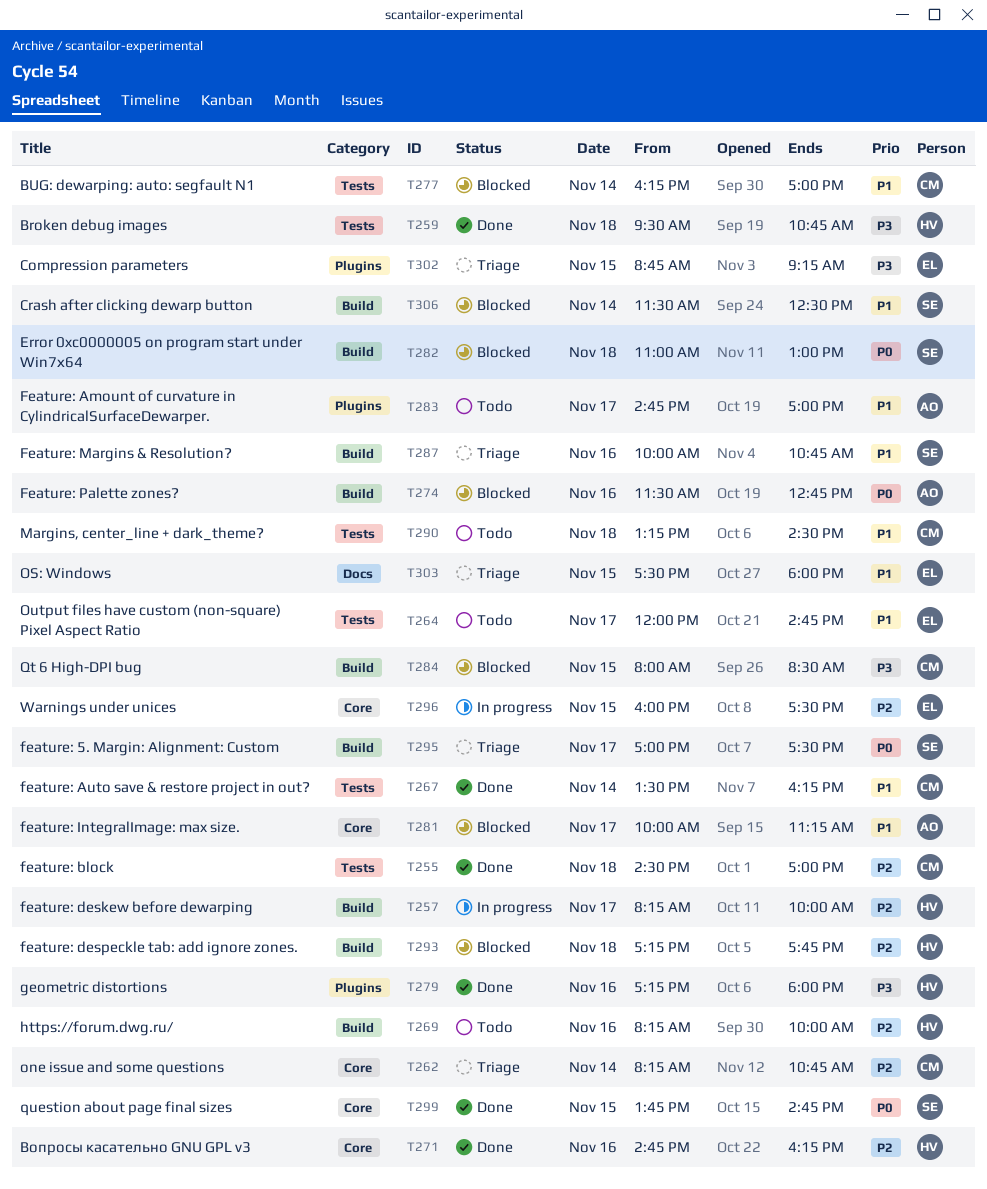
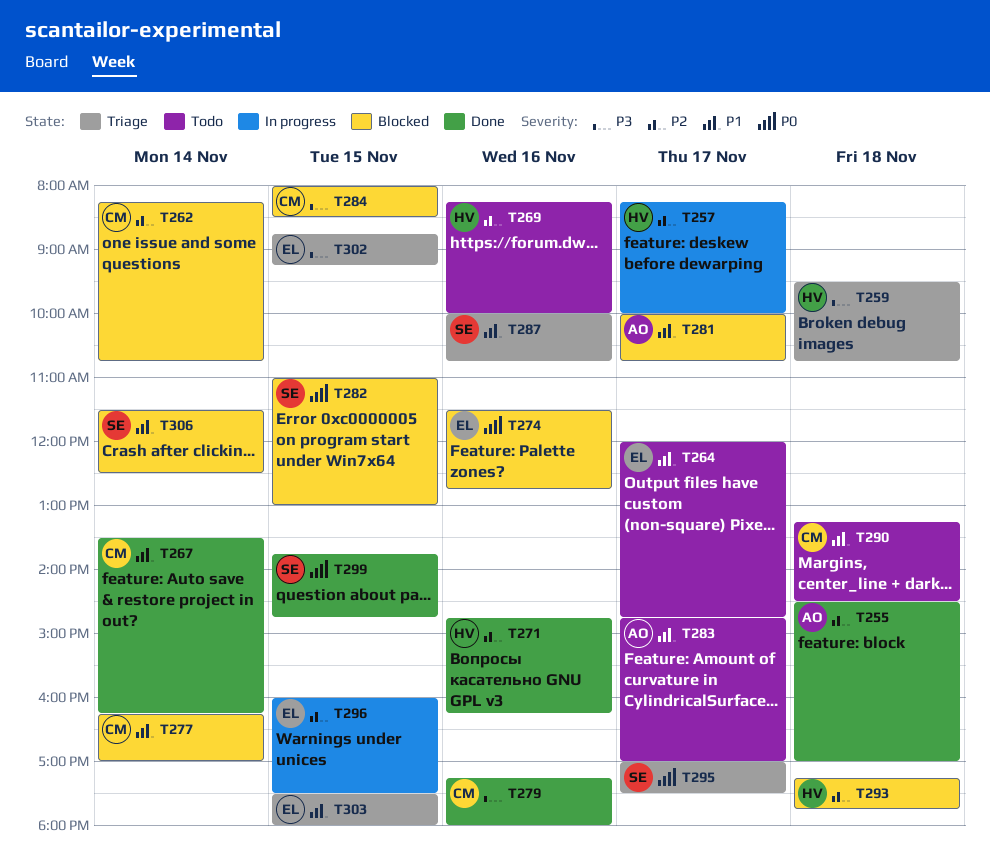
T255, owner: CM -> AO
T259, status: Done -> Triage
T262, status: Triage -> Blocked
T274, owner: AO -> EL
T279, owner: HV -> CM
T281, ends: 11:15 -> 10:45
T282, day: Nov 18 -> Nov 15

